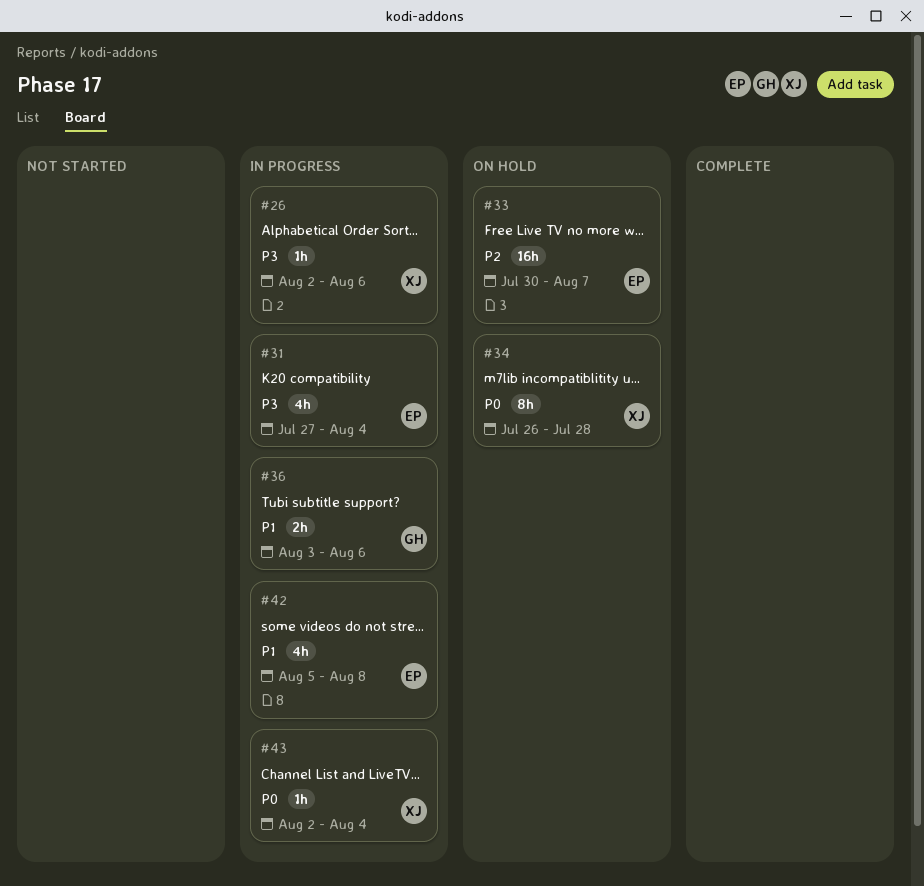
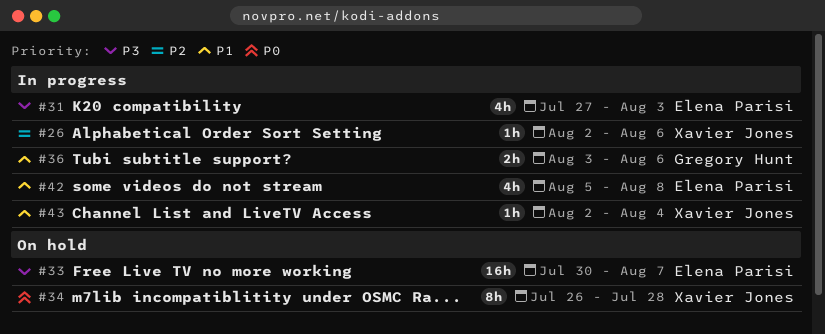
#26, priority: P3 -> P2
#31, due: Aug 4 -> Aug 3
#33, priority: P2 -> P3
#43, priority: P0 -> P1

